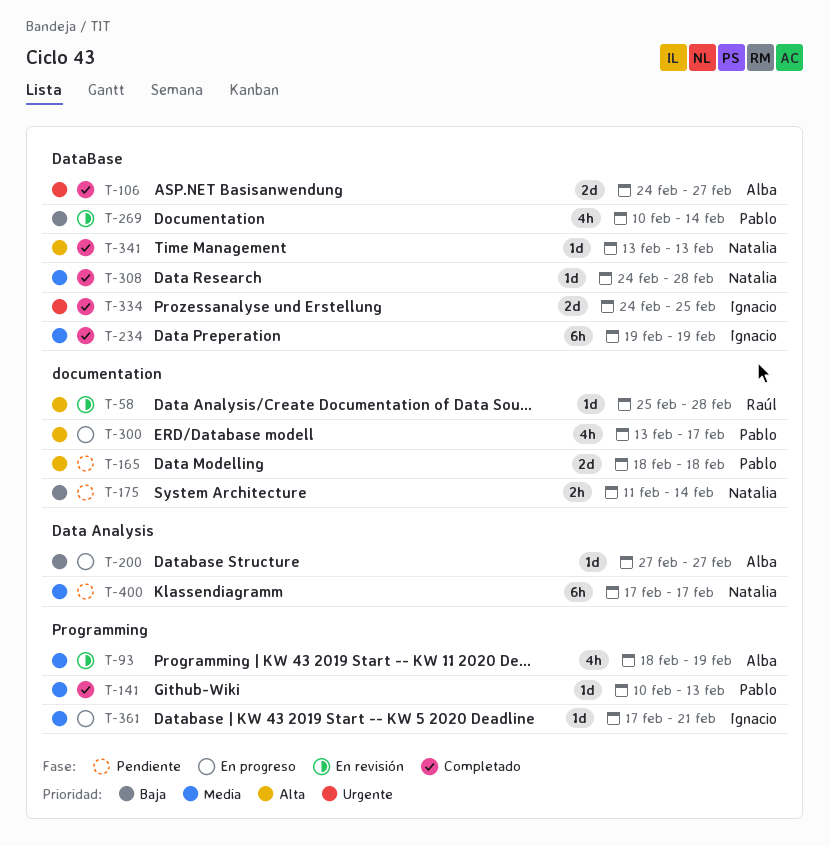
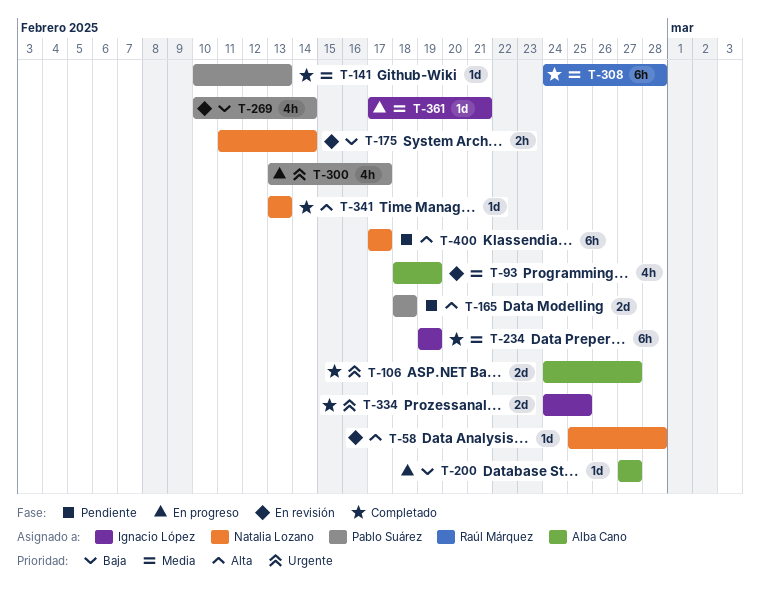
T-58, owner: Raúl Márquez -> Natalia Lozano
T-175, status: Pendiente -> En revisión
T-300, priority: Alta -> Urgente
T-308, owner: Natalia Lozano -> Raúl Márquez
T-308, estimate: 1d -> 6h
T-400, priority: Media -> Alta

